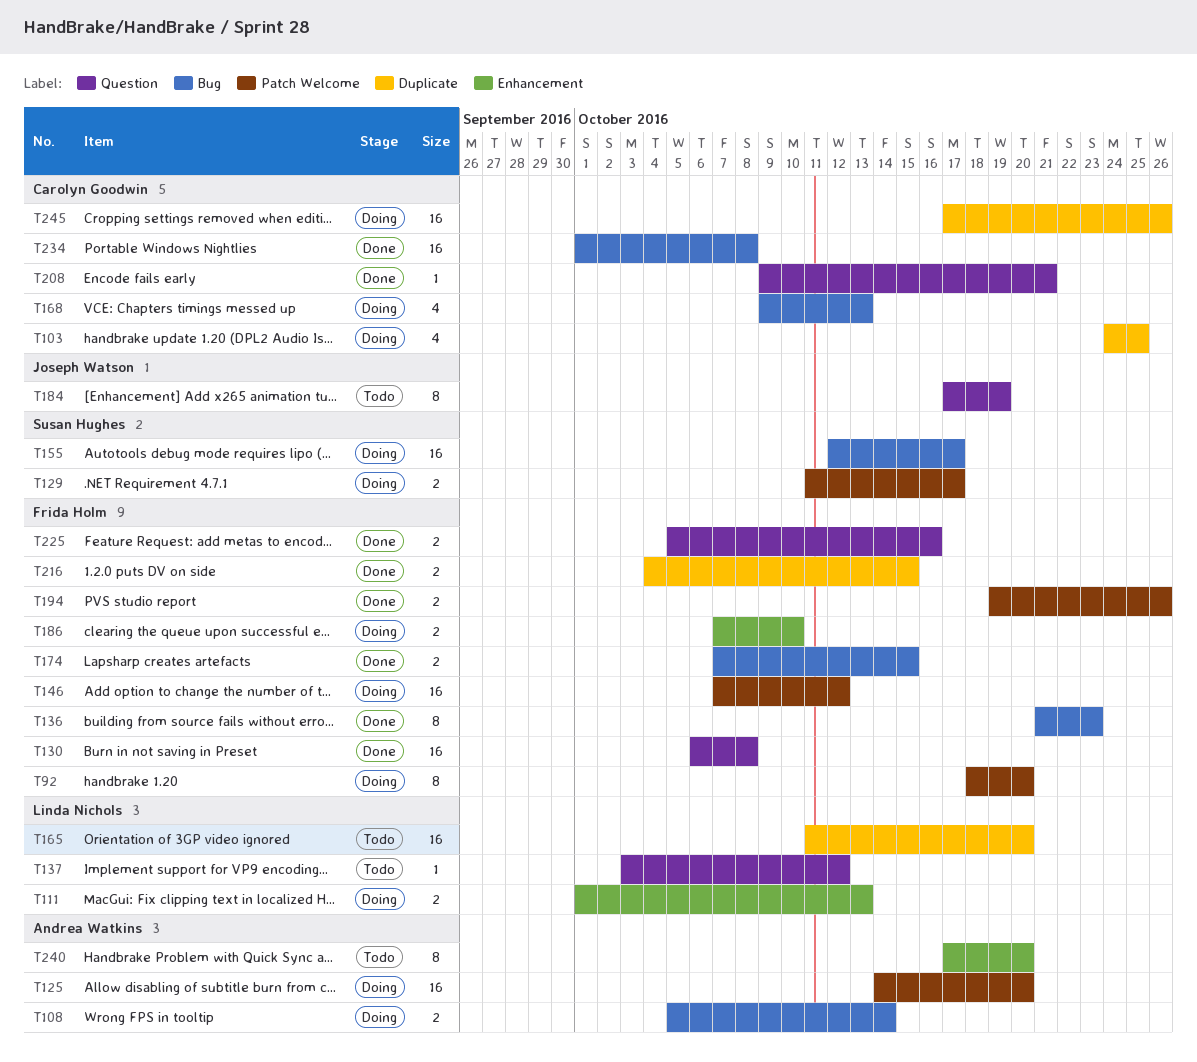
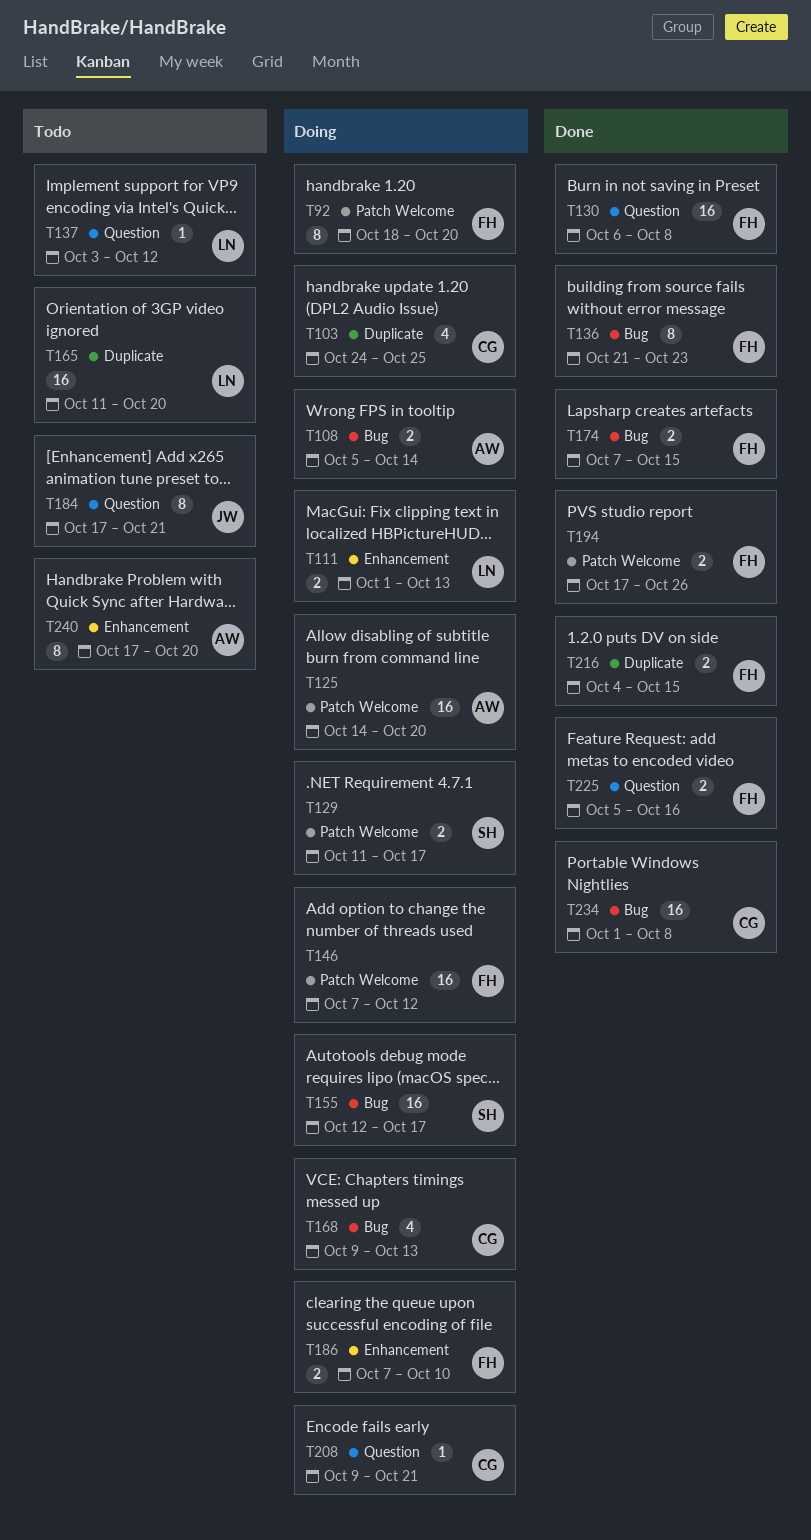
T184, due: Oct 19 -> Oct 21
T194, start: Oct 19 -> Oct 17
T208, status: Done -> Doing
T245: present -> none

